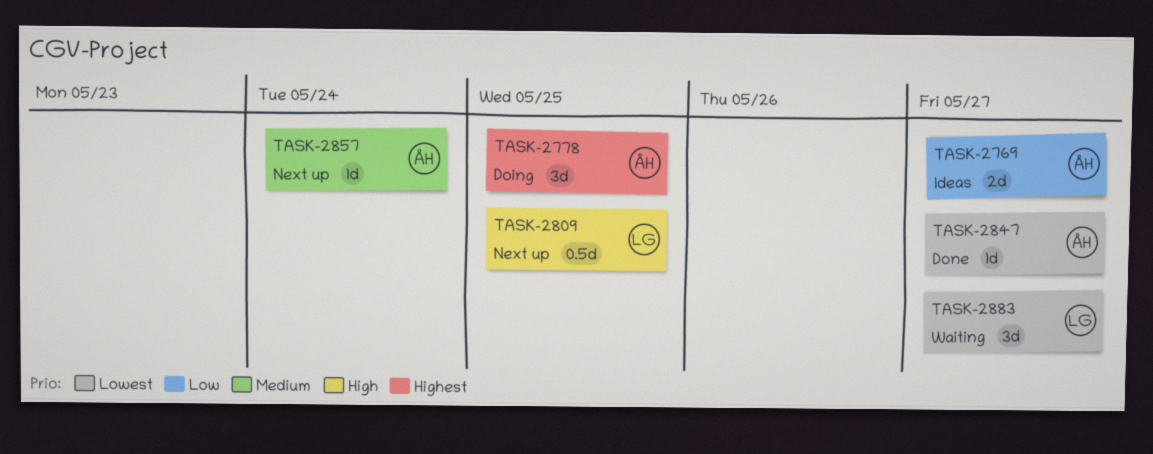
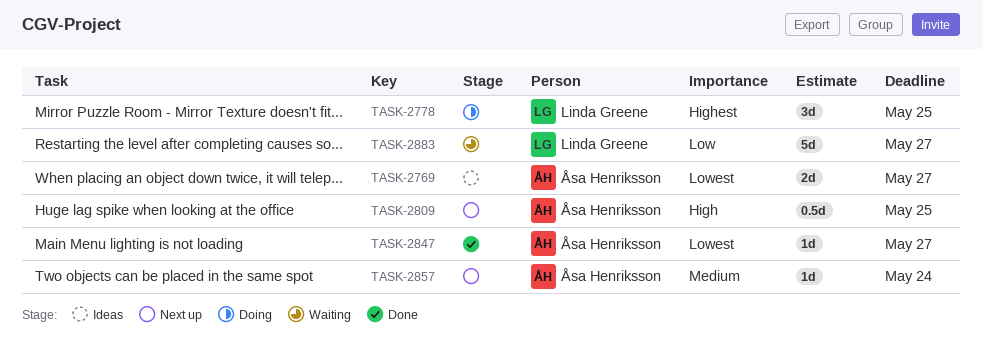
TASK-2769, priority: Low -> Lowest
TASK-2778, owner: Åsa Henriksson -> Linda Greene
TASK-2809, owner: Linda Greene -> Åsa Henriksson
TASK-2883, priority: Lowest -> Low
TASK-2883, estimate: 3d -> 5d

